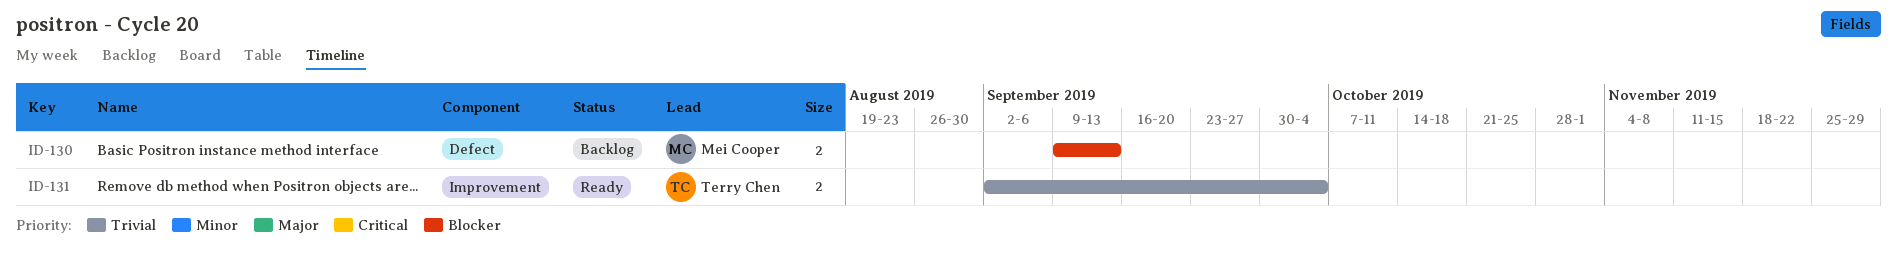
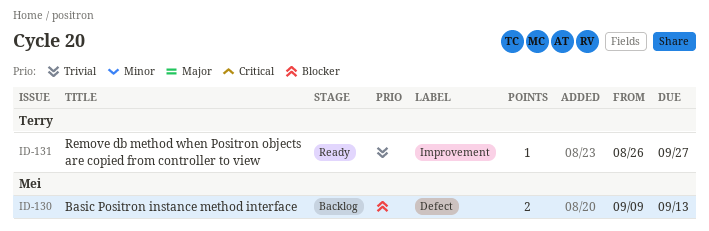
ID-131, estimate: 2 -> 1
ID-131, start: Sep 2 -> Aug 26
ID-131, due: Oct 4 -> Sep 27

